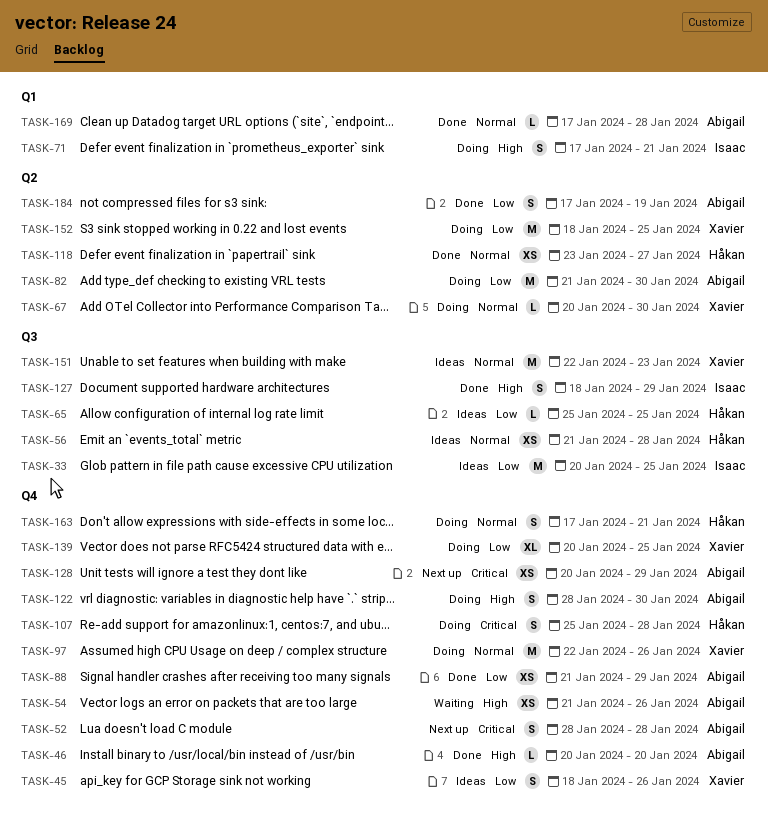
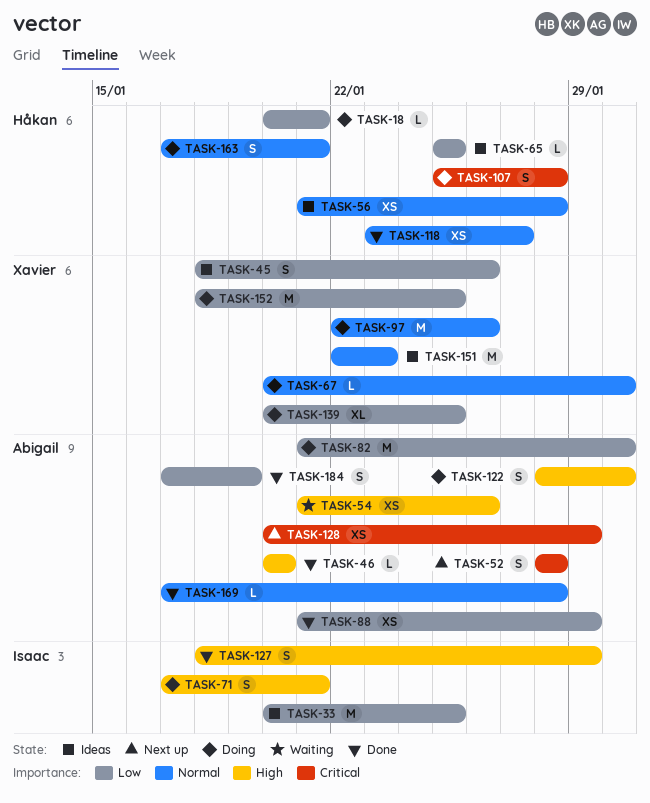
TASK-18: none -> present

